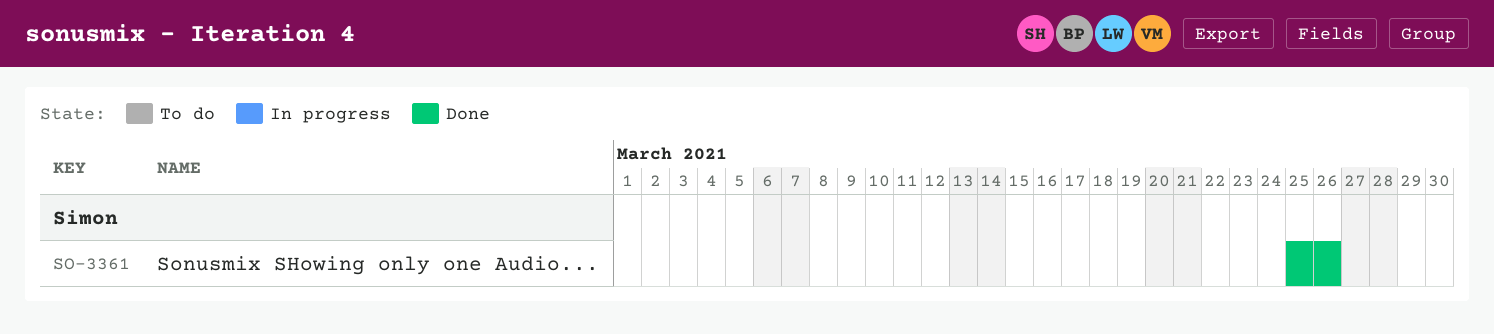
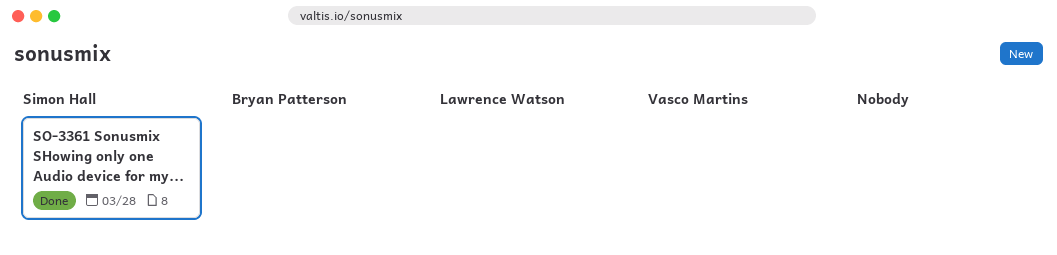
SO-3361, due: Mar 26 -> Mar 28

